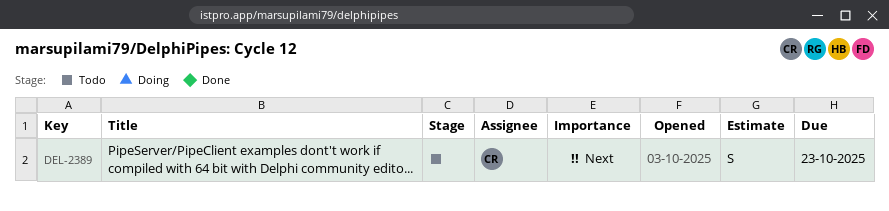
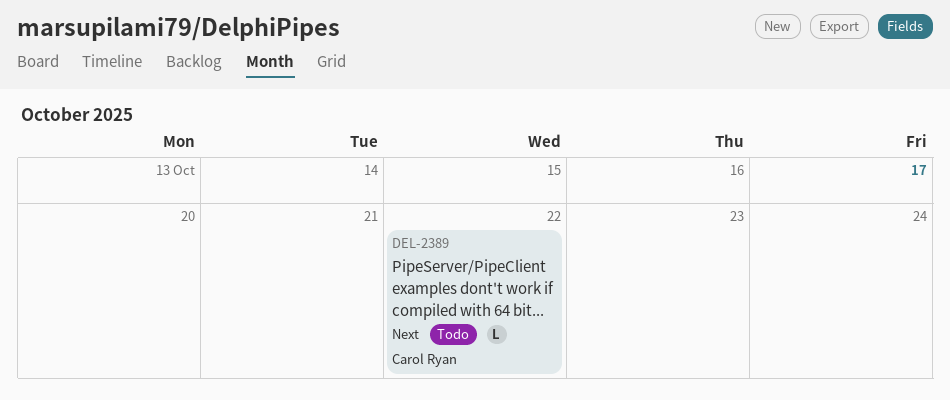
DEL-2389, estimate: S -> L
DEL-2389, due: Oct 23 -> Oct 22

